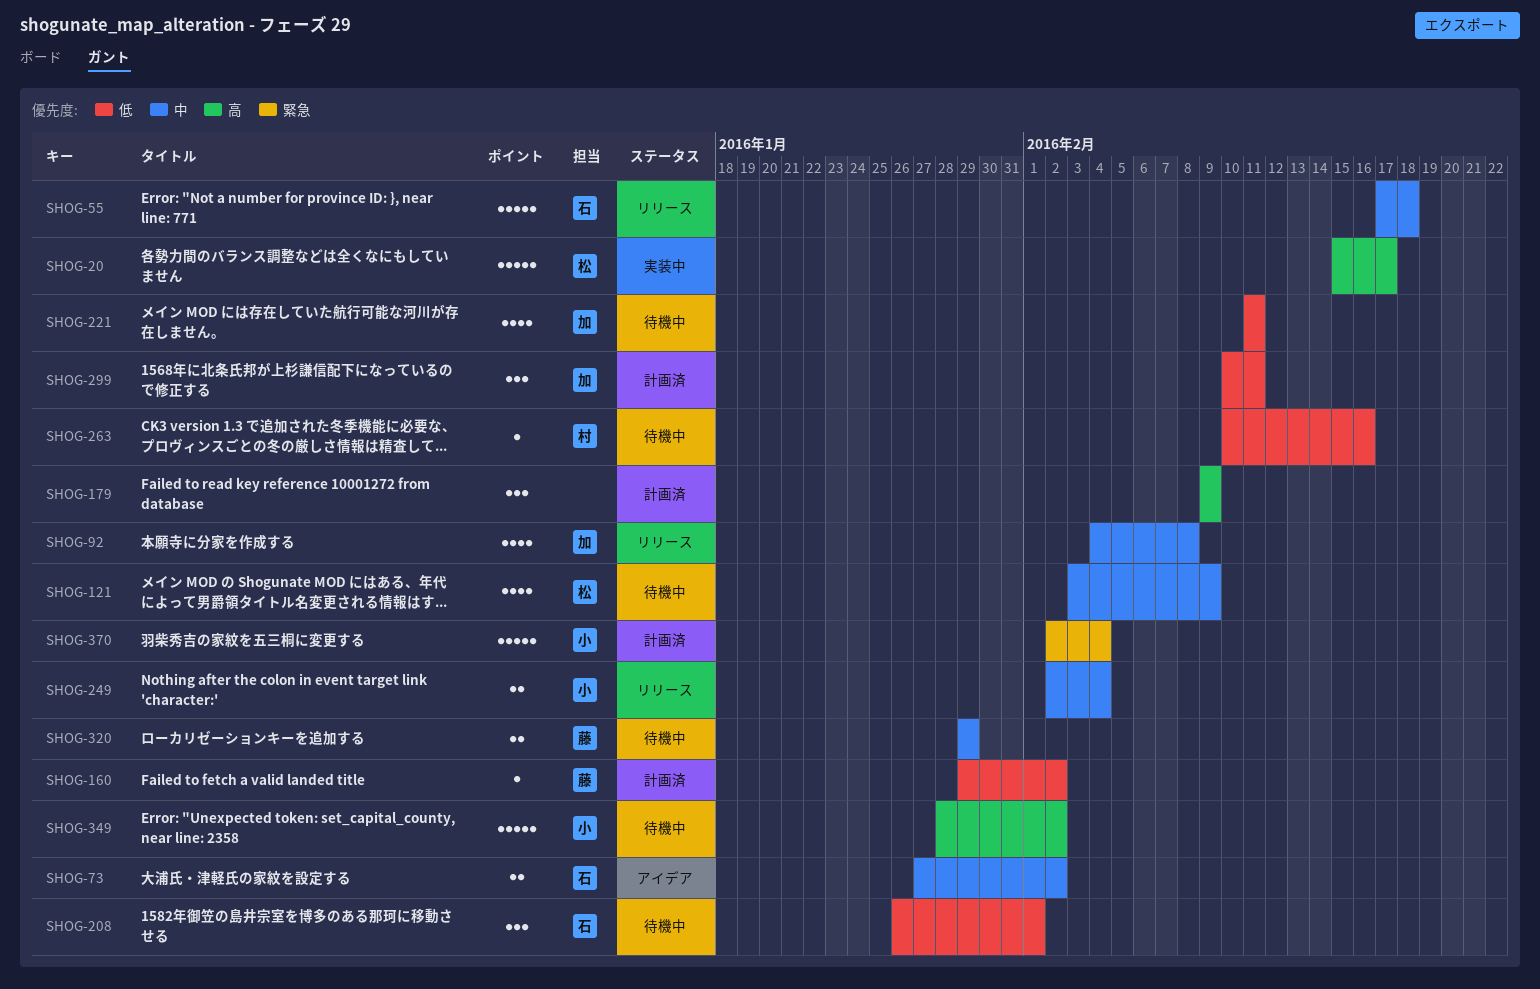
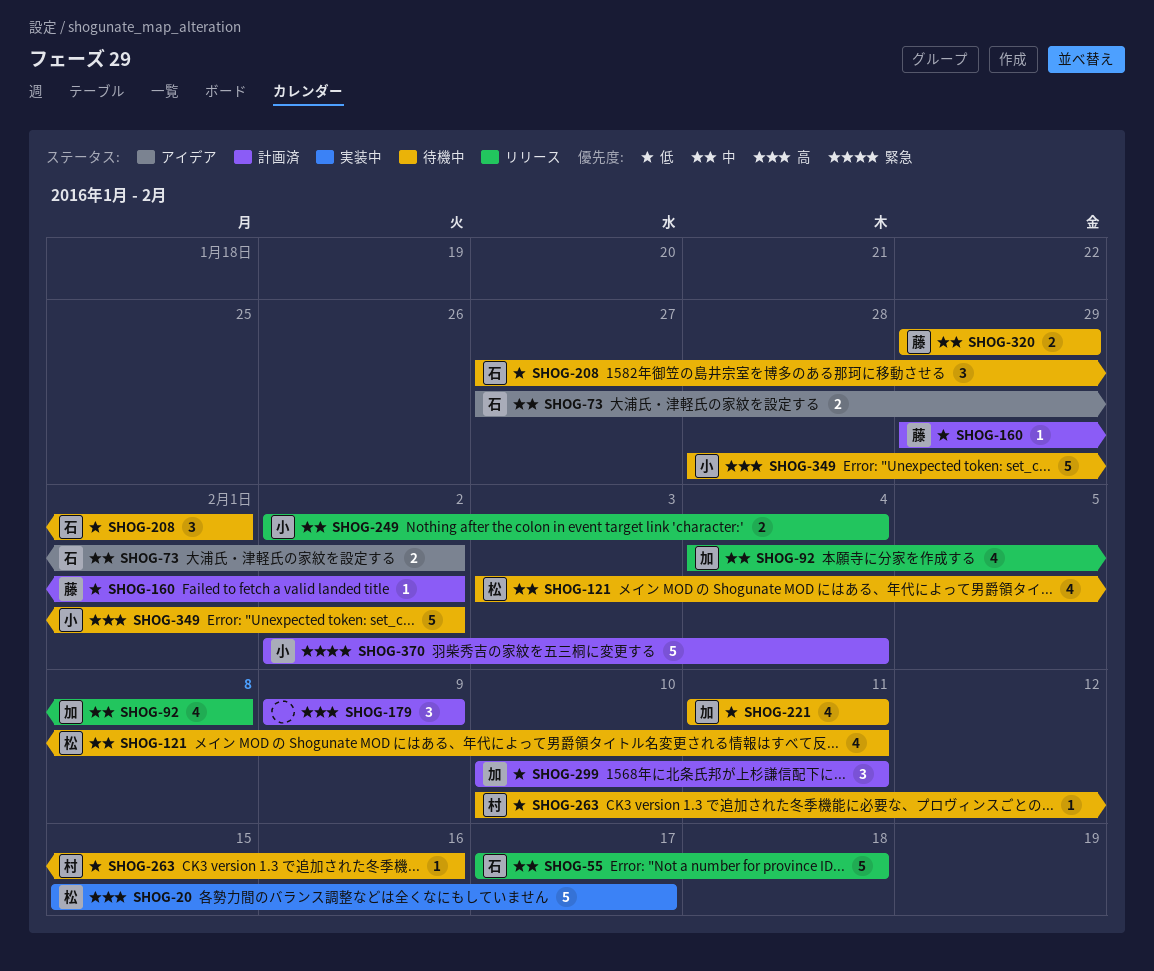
SHOG-121, due: Feb 9 -> Feb 11
SHOG-208, start: Jan 26 -> Jan 27

